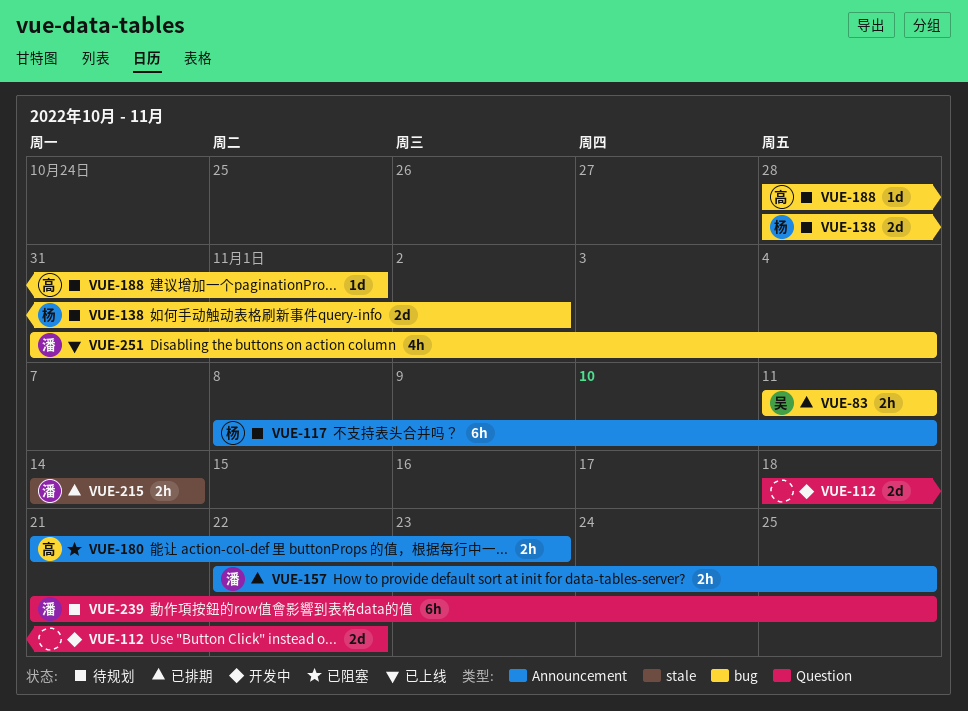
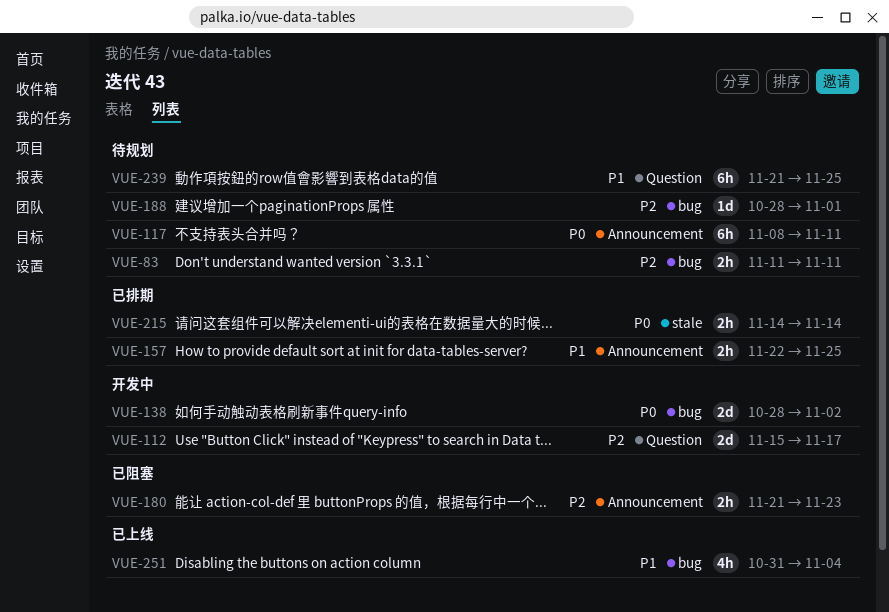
VUE-83, status: 已排期 -> 待规划
VUE-112, start: Nov 18 -> Nov 15
VUE-112, due: Nov 22 -> Nov 17
VUE-138, status: 待规划 -> 开发中

